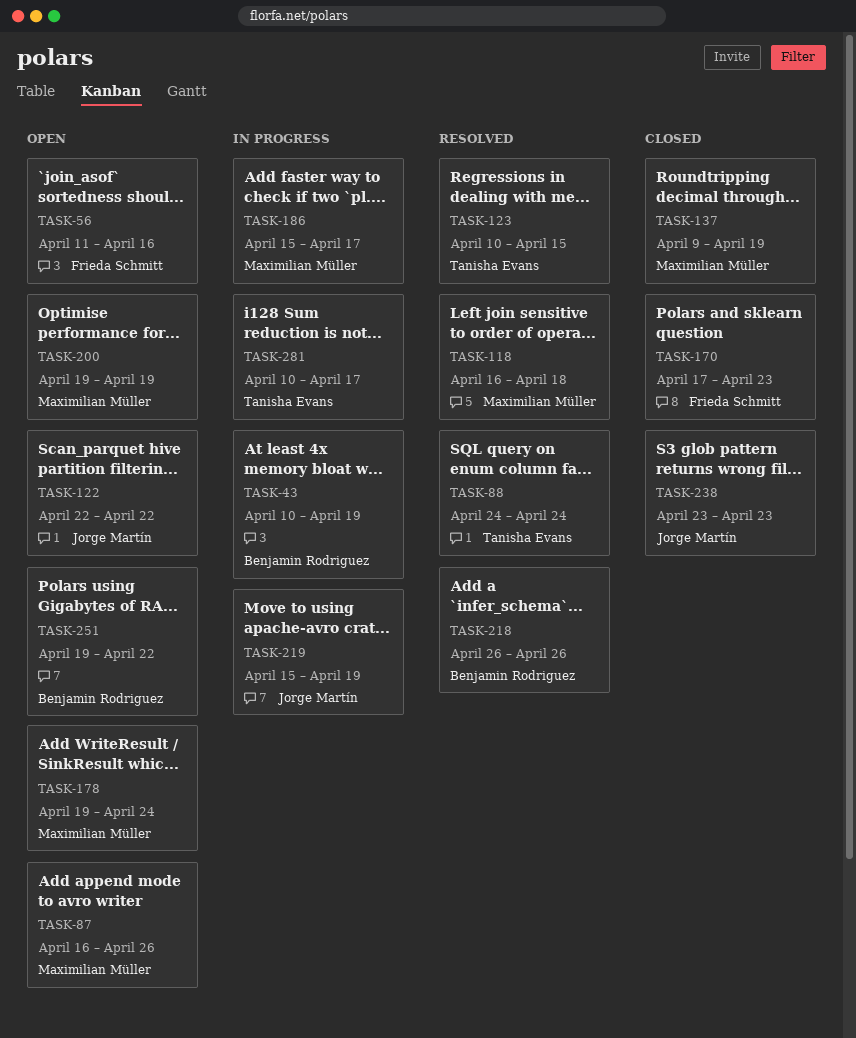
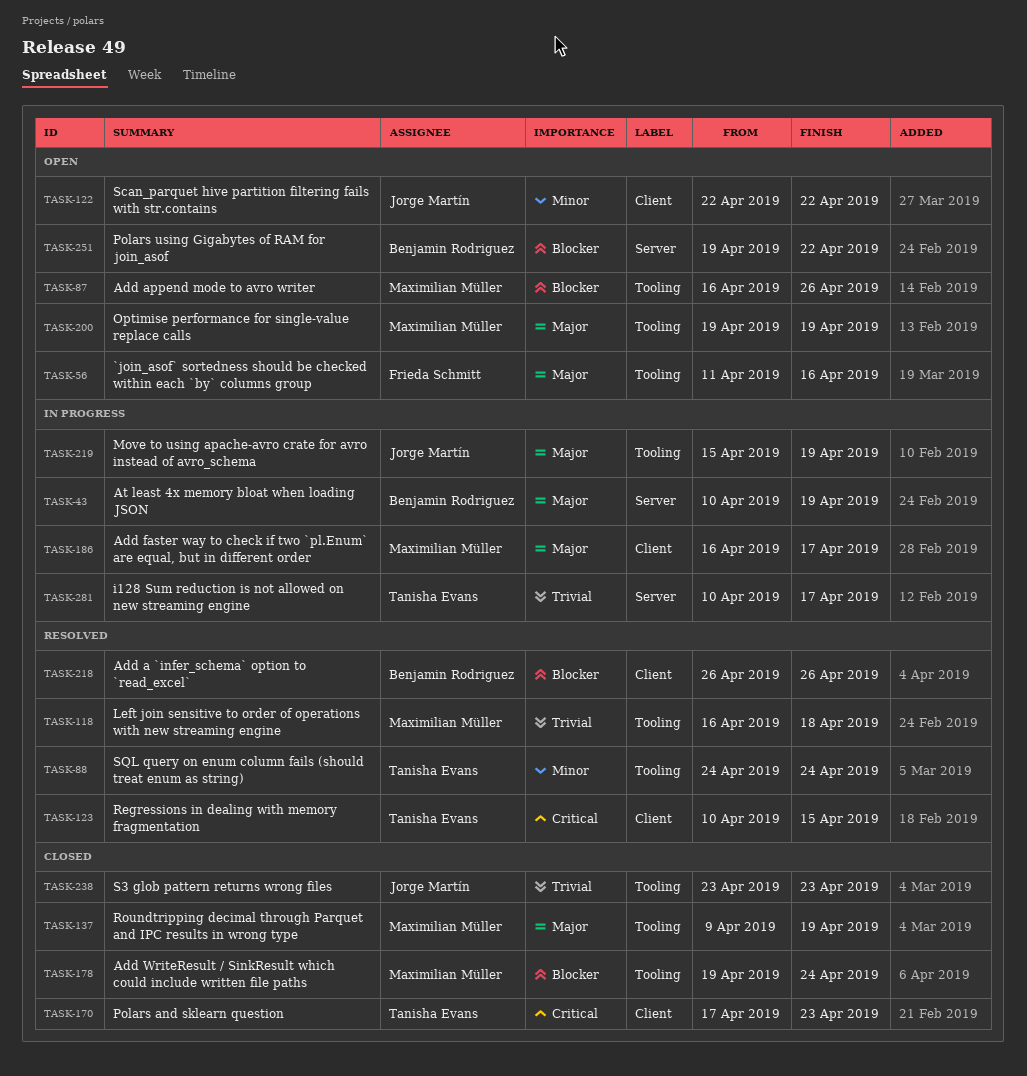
TASK-170, owner: Frieda Schmitt -> Tanisha Evans
TASK-178, status: Open -> Closed
TASK-186, start: Apr 15 -> Apr 16

